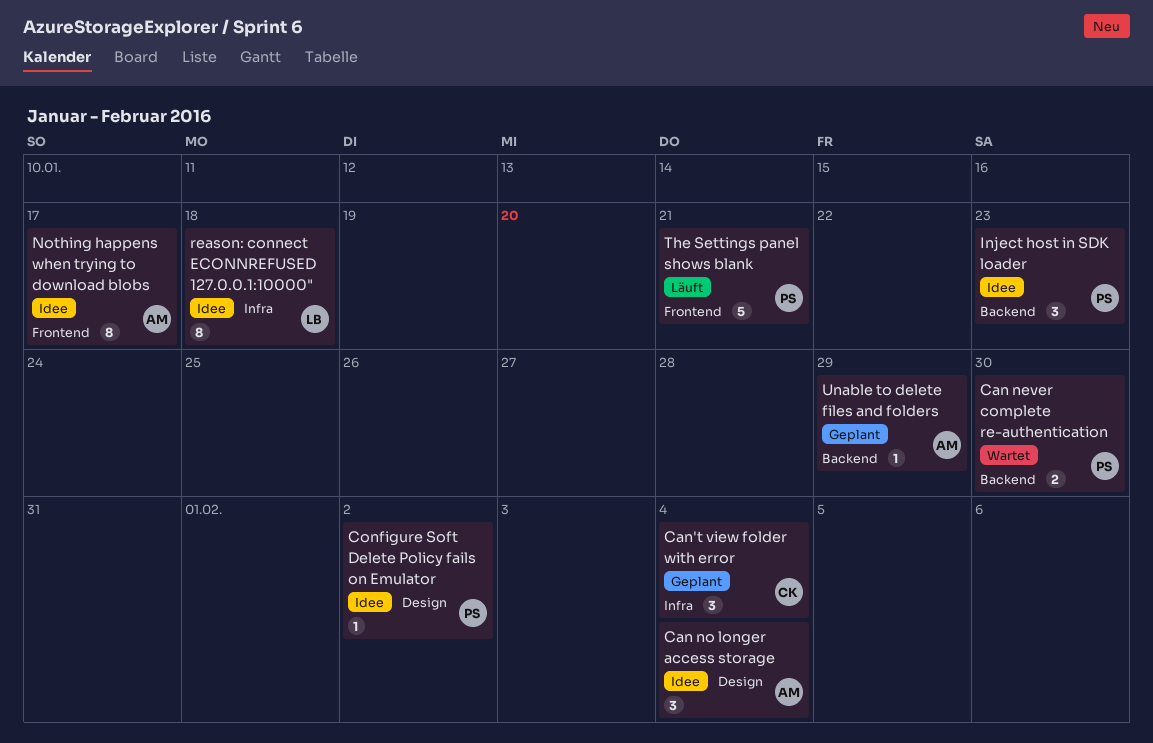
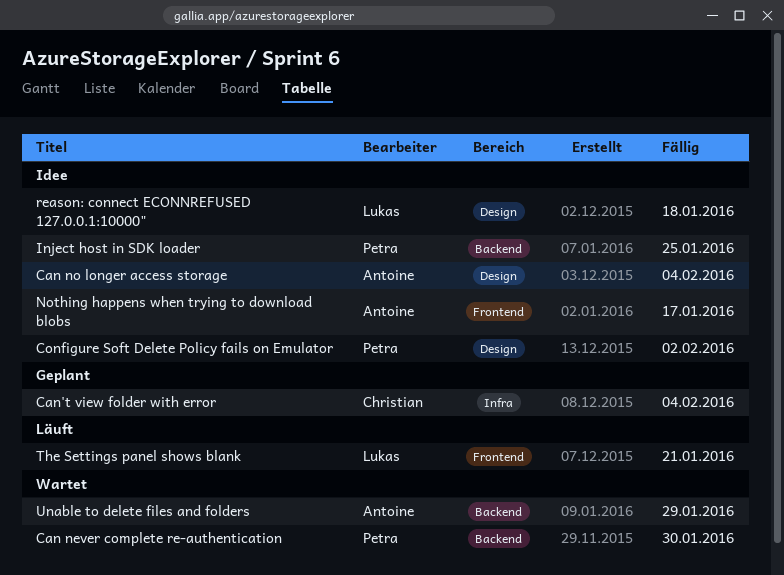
Inject host in SDK loader, due: Jan 23 -> Jan 25
reason: connect ECONNREFUSED 127.0.0.1:10000", label: Infra -> Design
The Settings panel shows blank, owner: Petra -> Lukas
Unable to delete files and folders, status: Geplant -> Wartet

